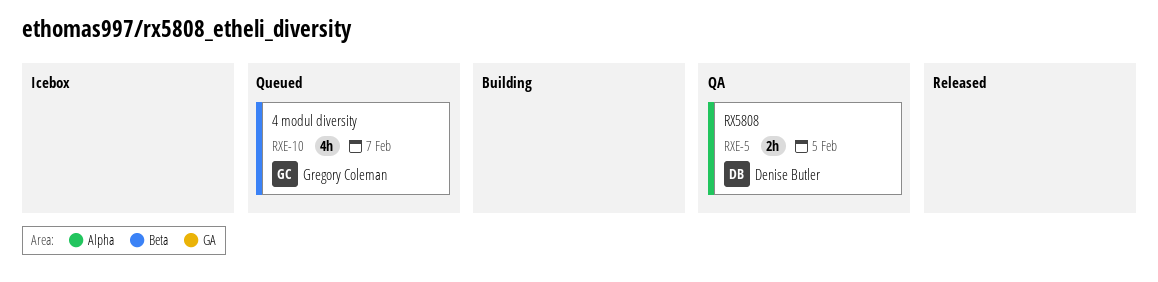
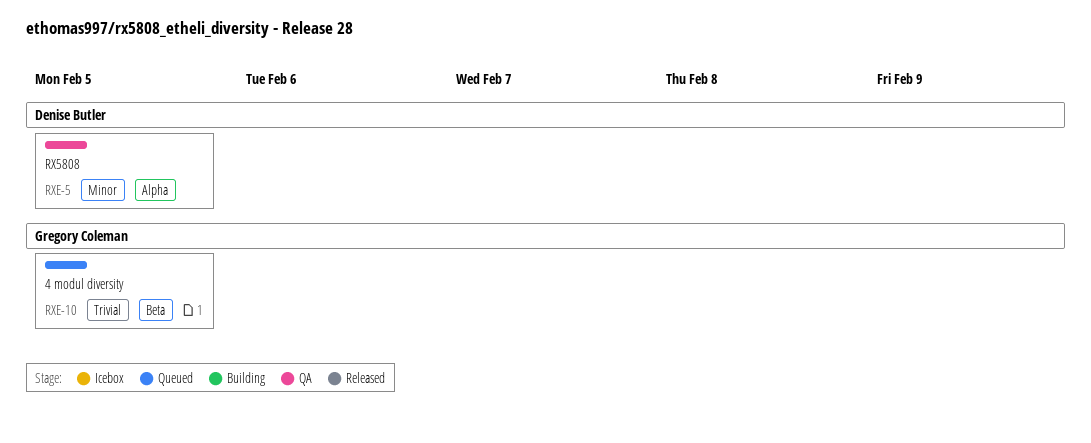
RXE-10, due: Feb 7 -> Feb 5

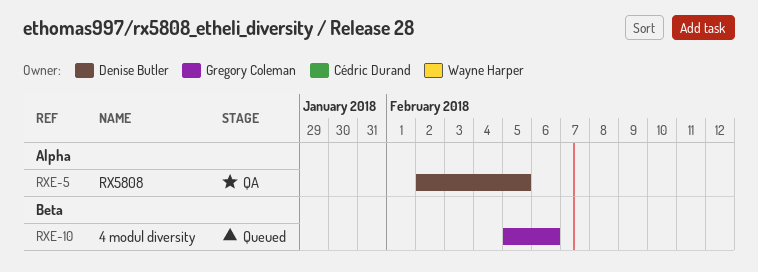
RXE-10, due: Feb 5 -> Feb 6

